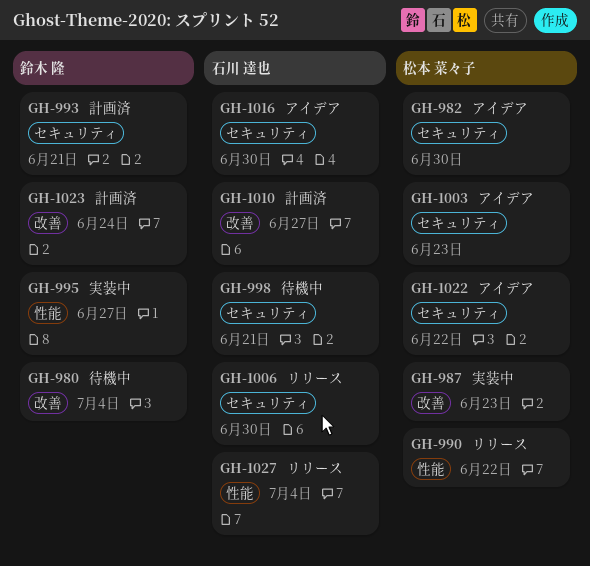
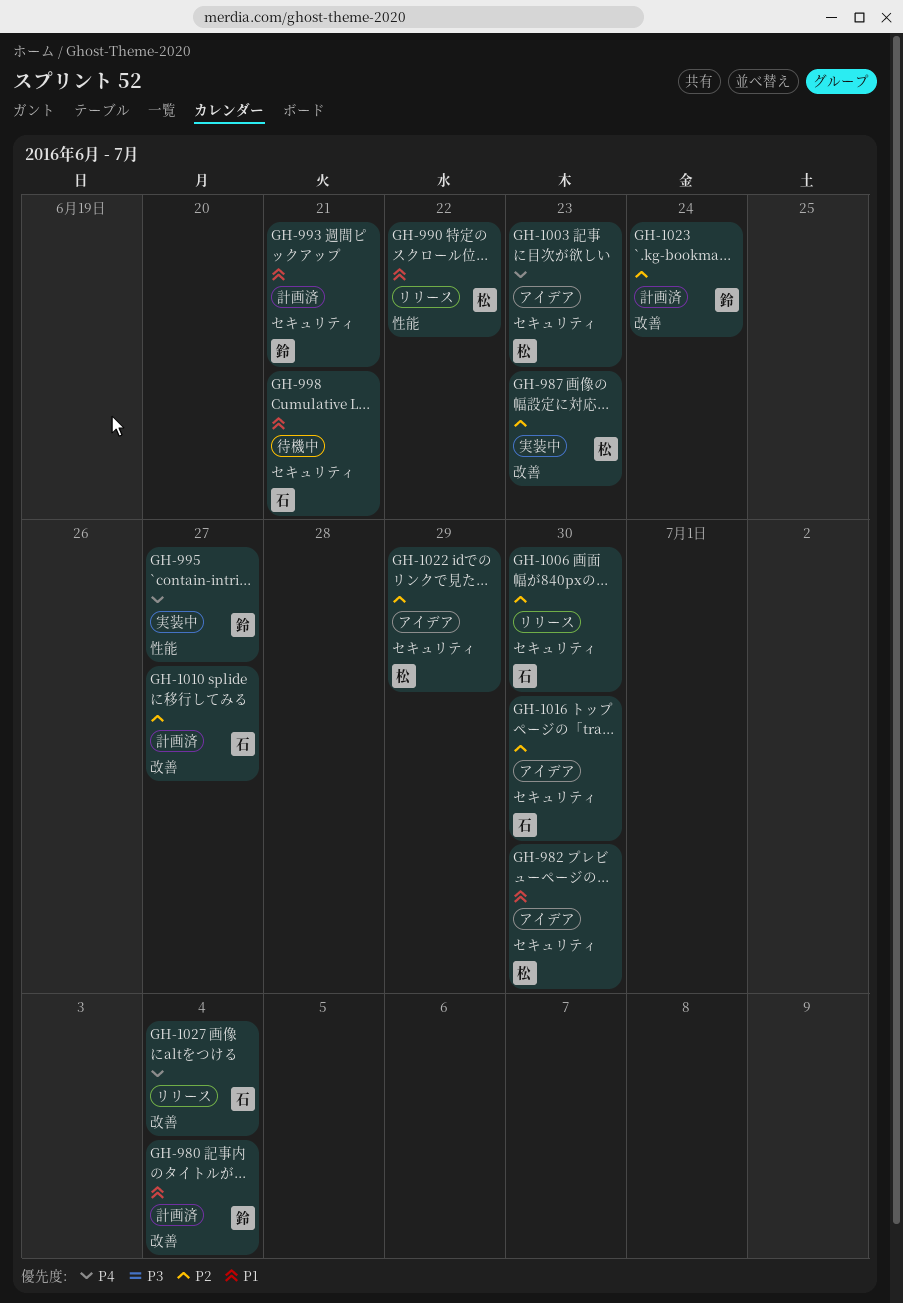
GH-980, status: 待機中 -> 計画済
GH-1022, due: Jun 22 -> Jun 29
GH-1027, label: 性能 -> 改善

